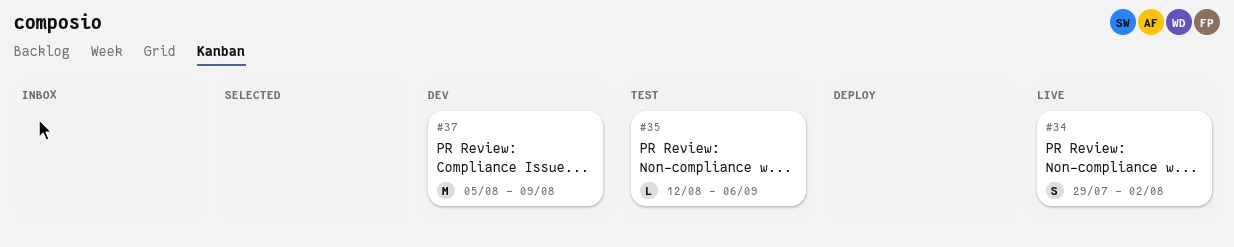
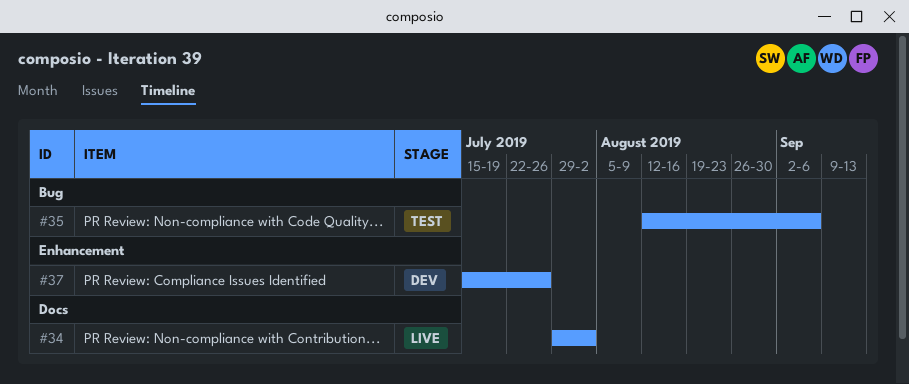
#37, start: Aug 5 -> Jul 15
#37, due: Aug 9 -> Jul 26

